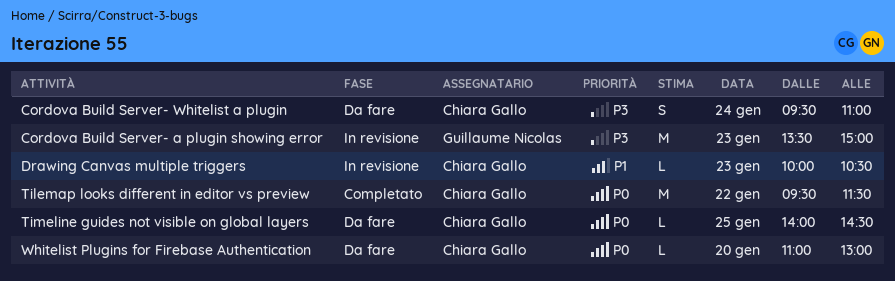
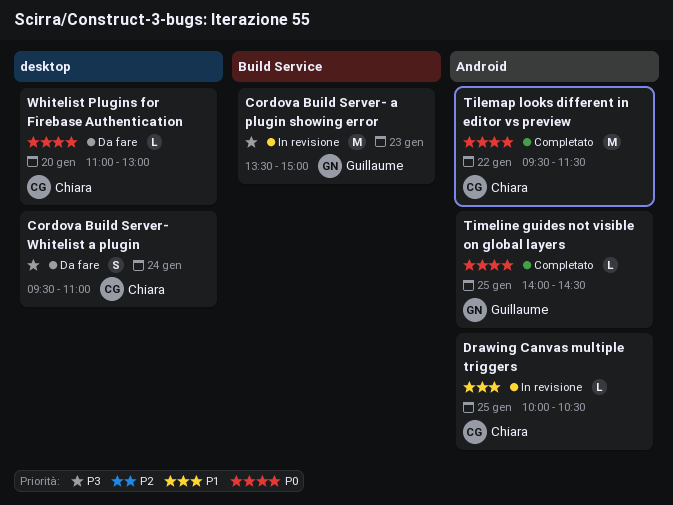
Drawing Canvas multiple triggers, day: Jan 23 -> Jan 25
Timeline guides not visible on global layers, status: Da fare -> Completato
Timeline guides not visible on global layers, owner: Chiara Gallo -> Guillaume Nicolas

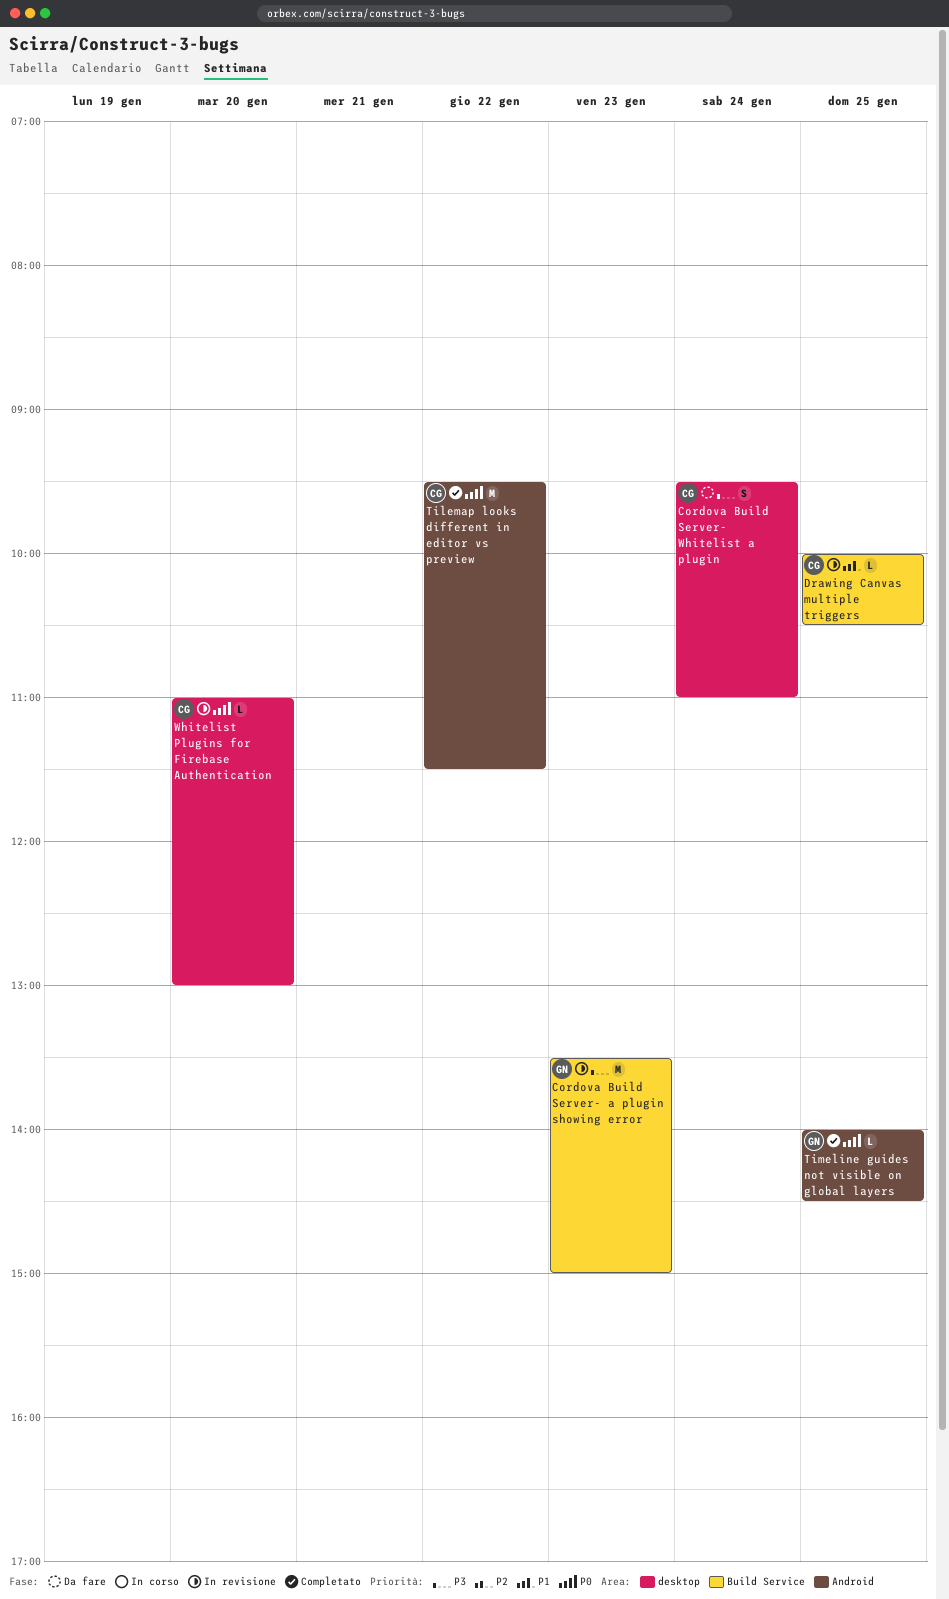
Drawing Canvas multiple triggers, label: Android -> Build Service
Whitelist Plugins for Firebase Authentication, status: Da fare -> In revisione

